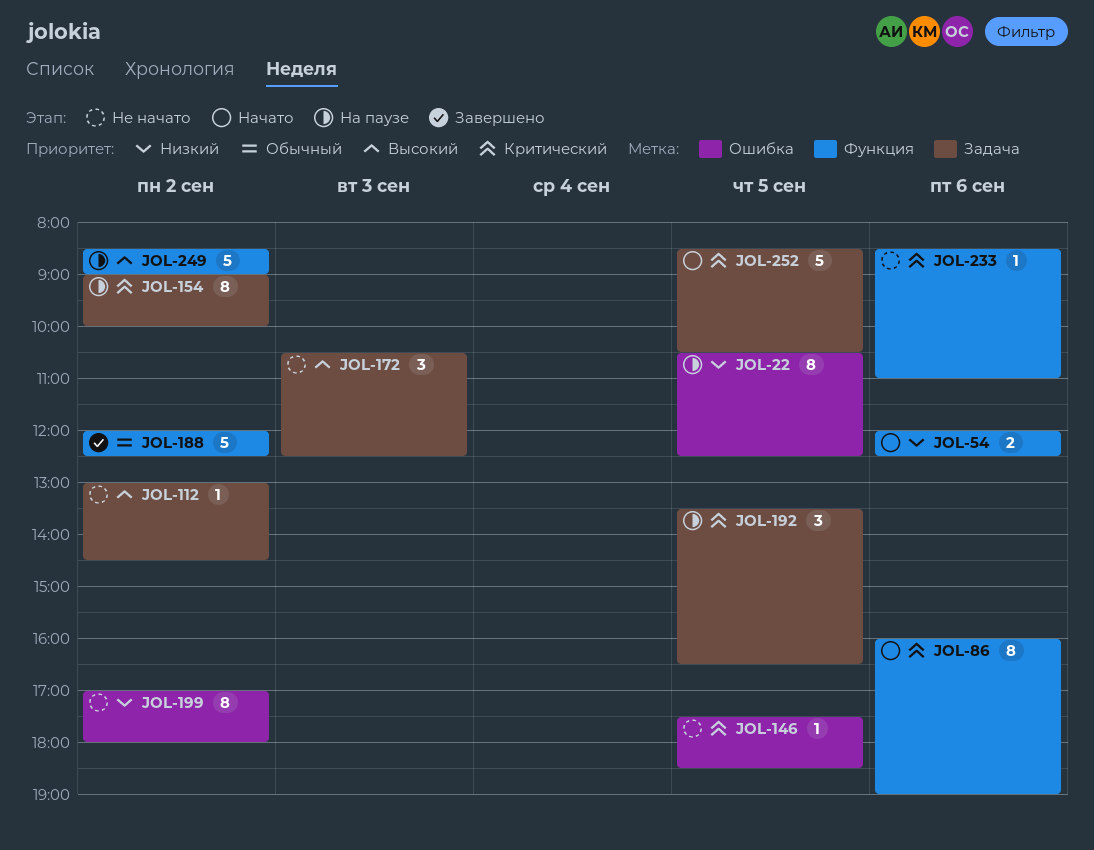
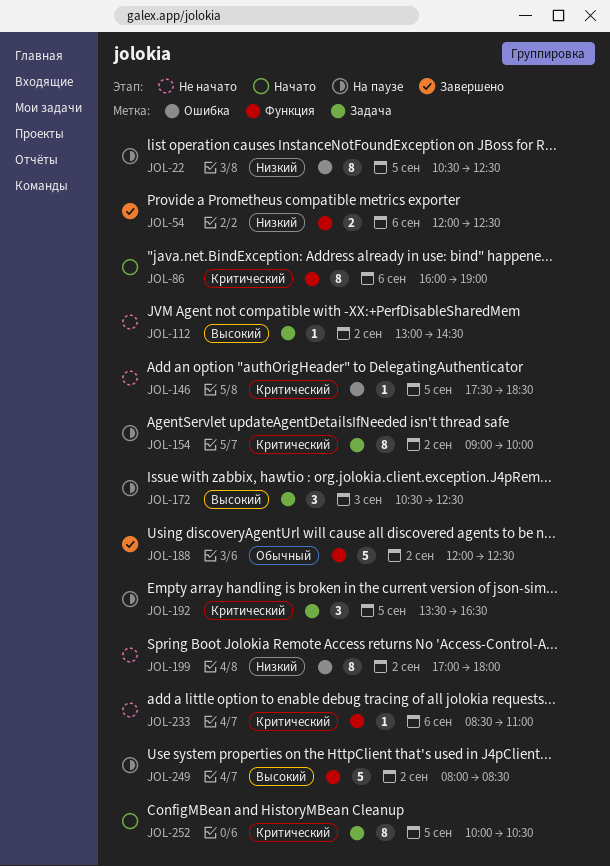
JOL-54, status: Начато -> Завершено
JOL-172, status: Не начато -> На паузе
JOL-249, begins: 08:30 -> 08:00
JOL-249, ends: 09:00 -> 08:30
JOL-252, estimate: 5 -> 8
JOL-252, begins: 08:30 -> 10:00

